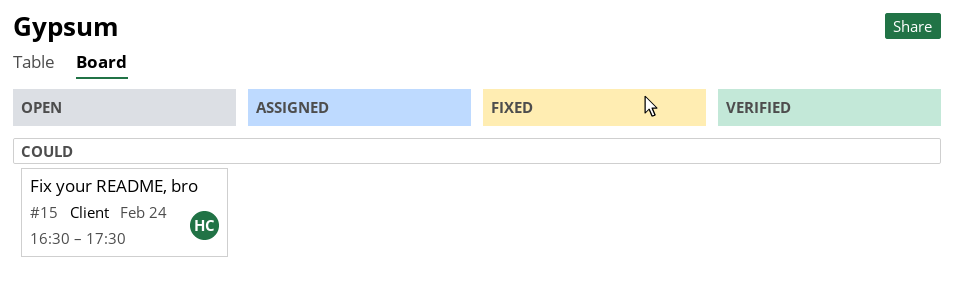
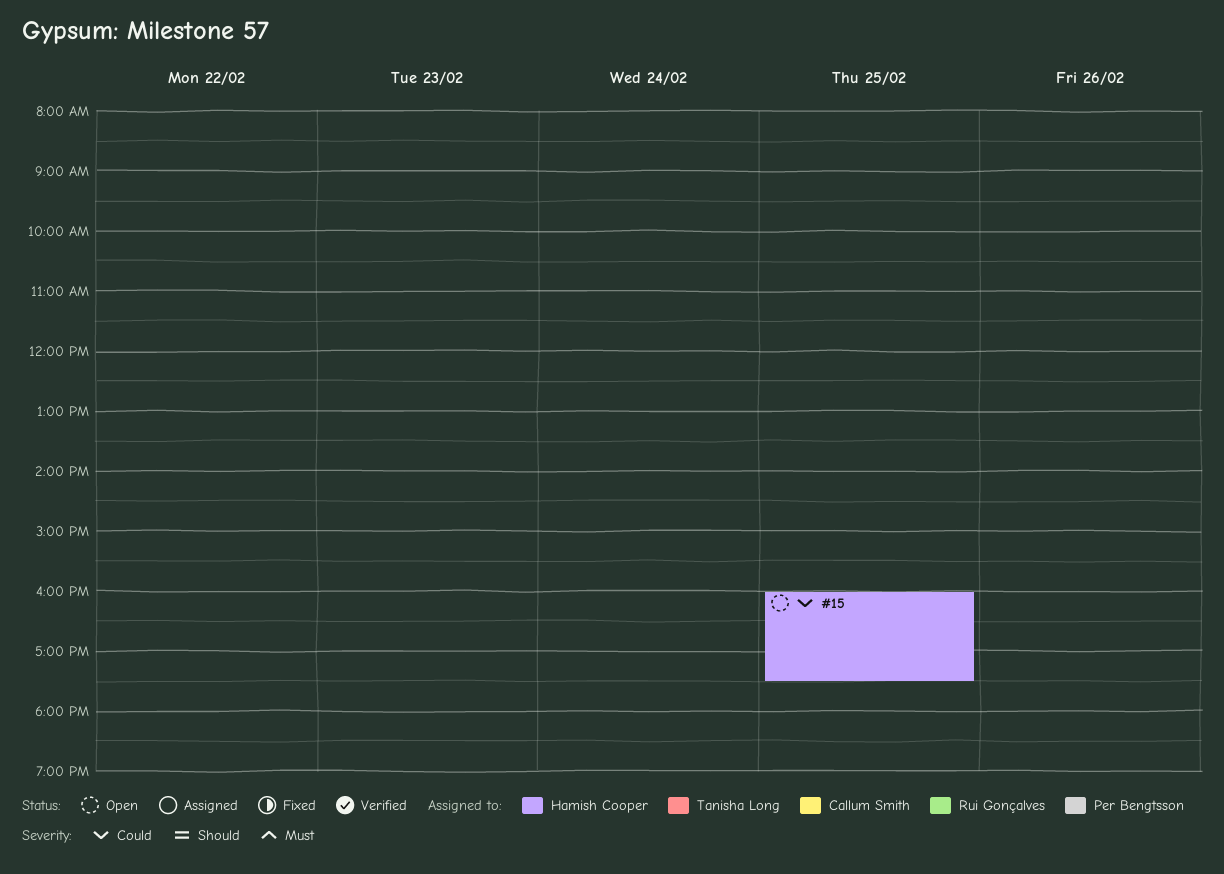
#15, day: Feb 24 -> Feb 25
#15, begins: 16:30 -> 16:00

